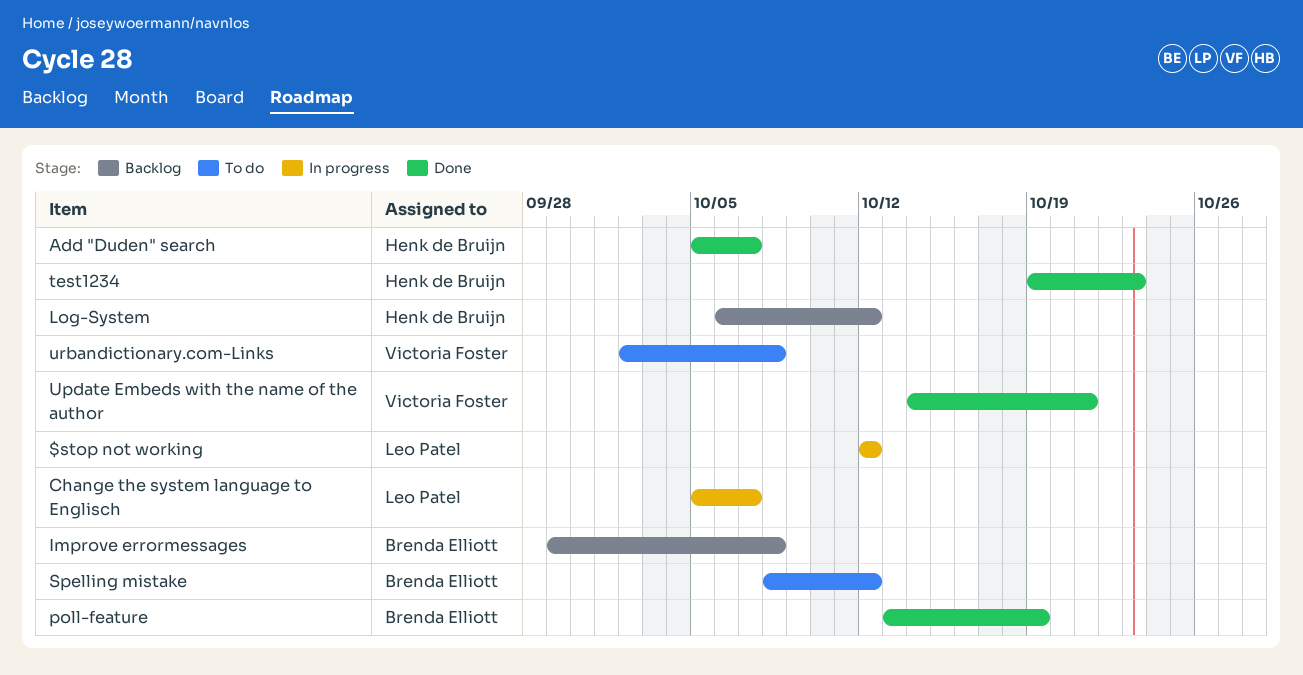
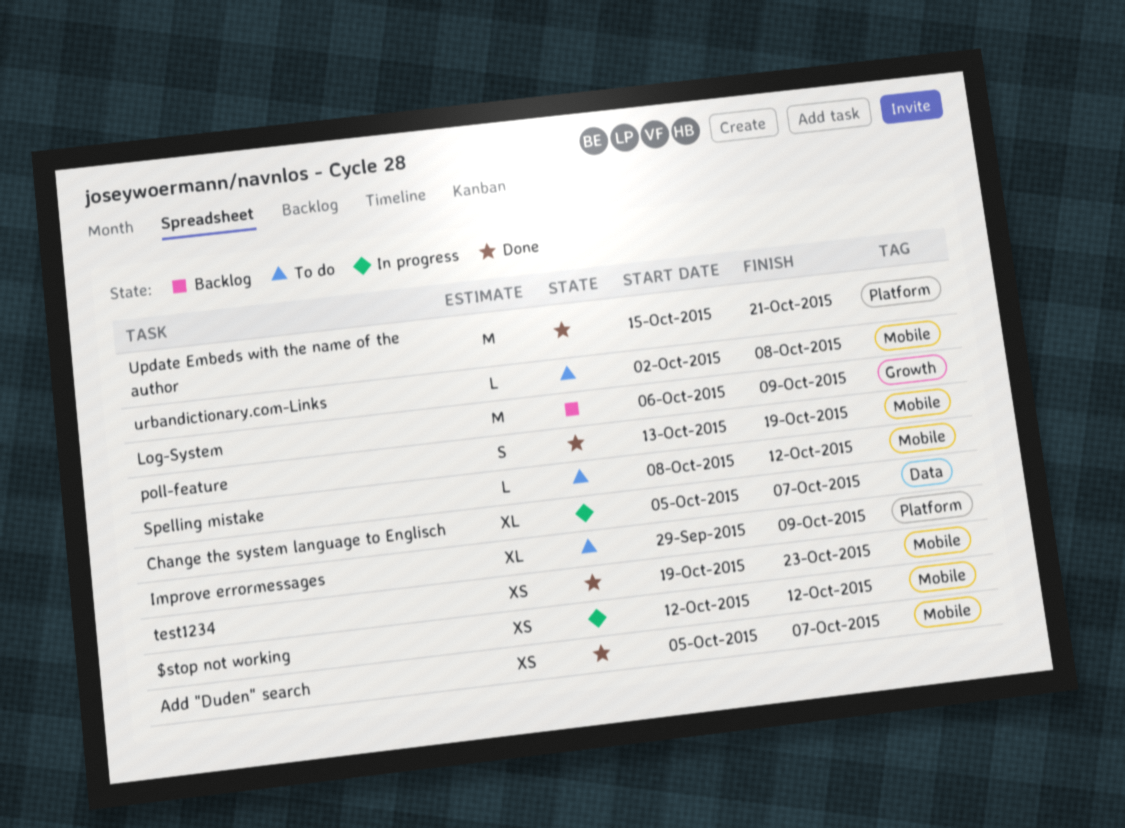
Improve errormessages, status: Backlog -> To do
Improve errormessages, due: Oct 8 -> Oct 9
Log-System, due: Oct 12 -> Oct 9
Update Embeds with the name of the author, start: Oct 14 -> Oct 15

